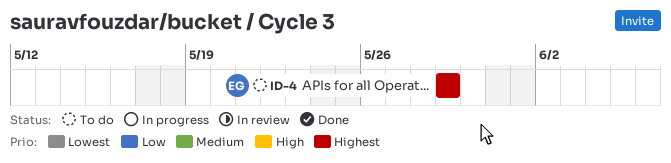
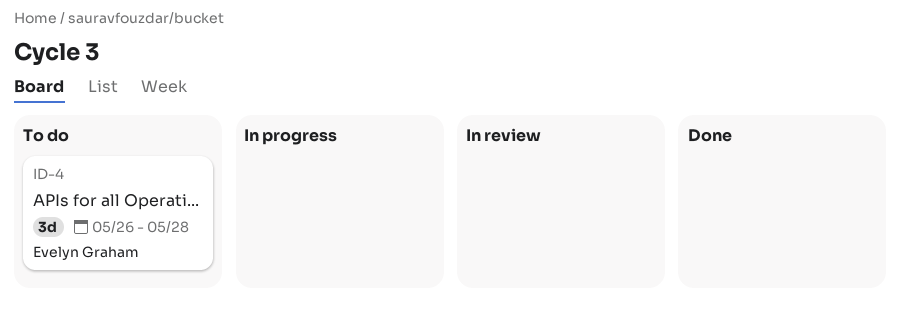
ID-4, start: May 29 -> May 26
ID-4, due: May 29 -> May 28

